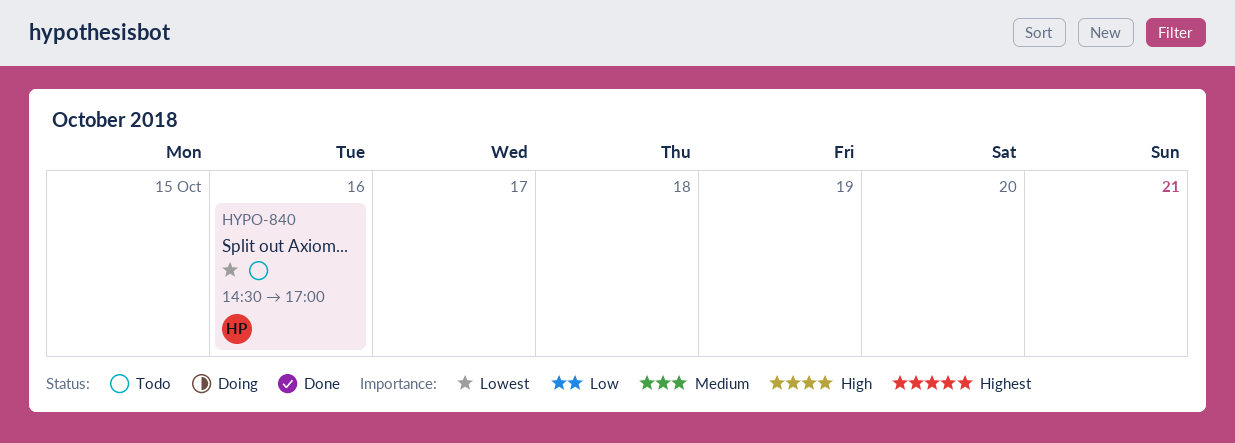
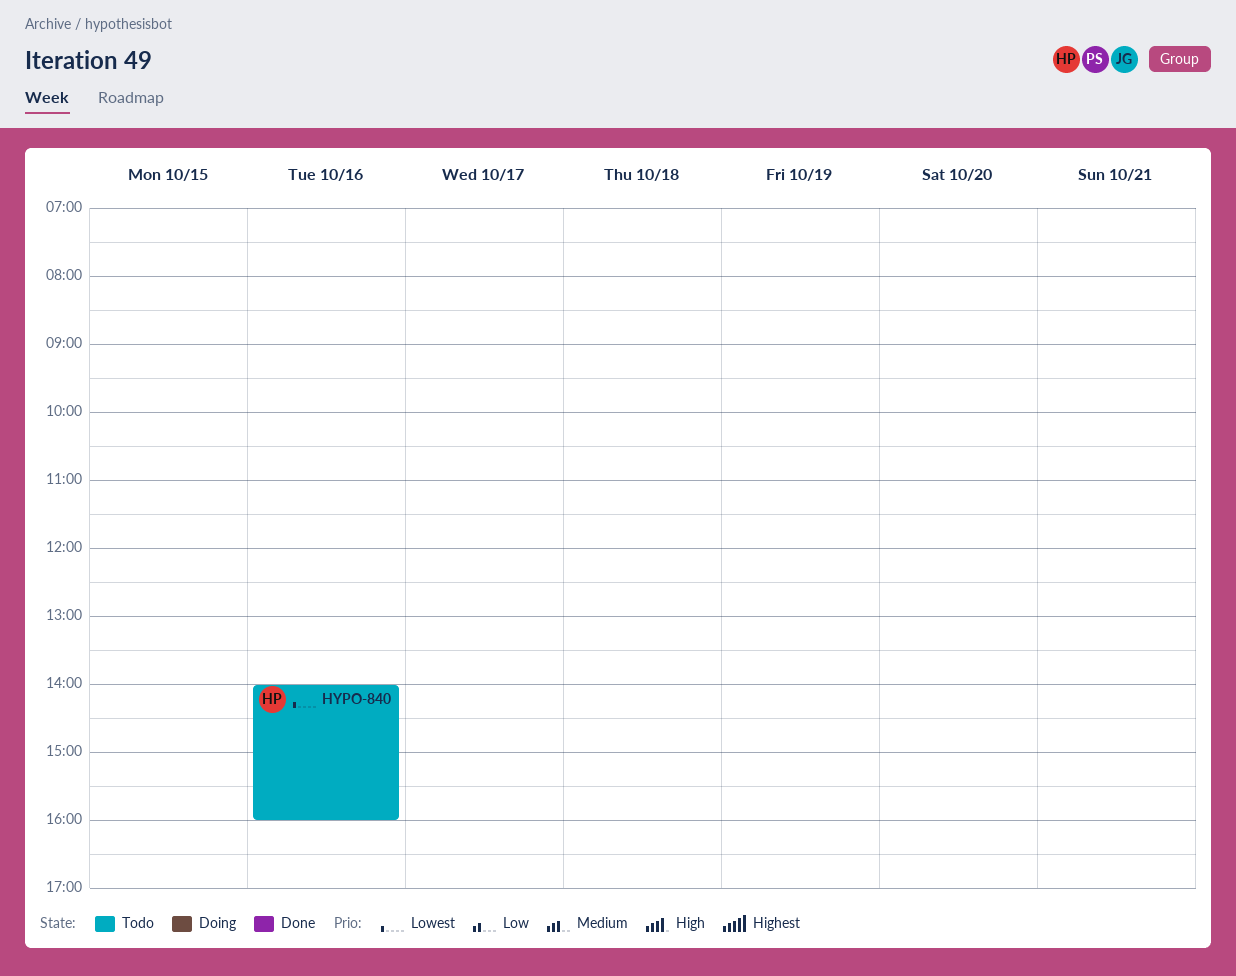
HYPO-840, begins: 14:30 -> 14:00
HYPO-840, ends: 17:00 -> 16:00

